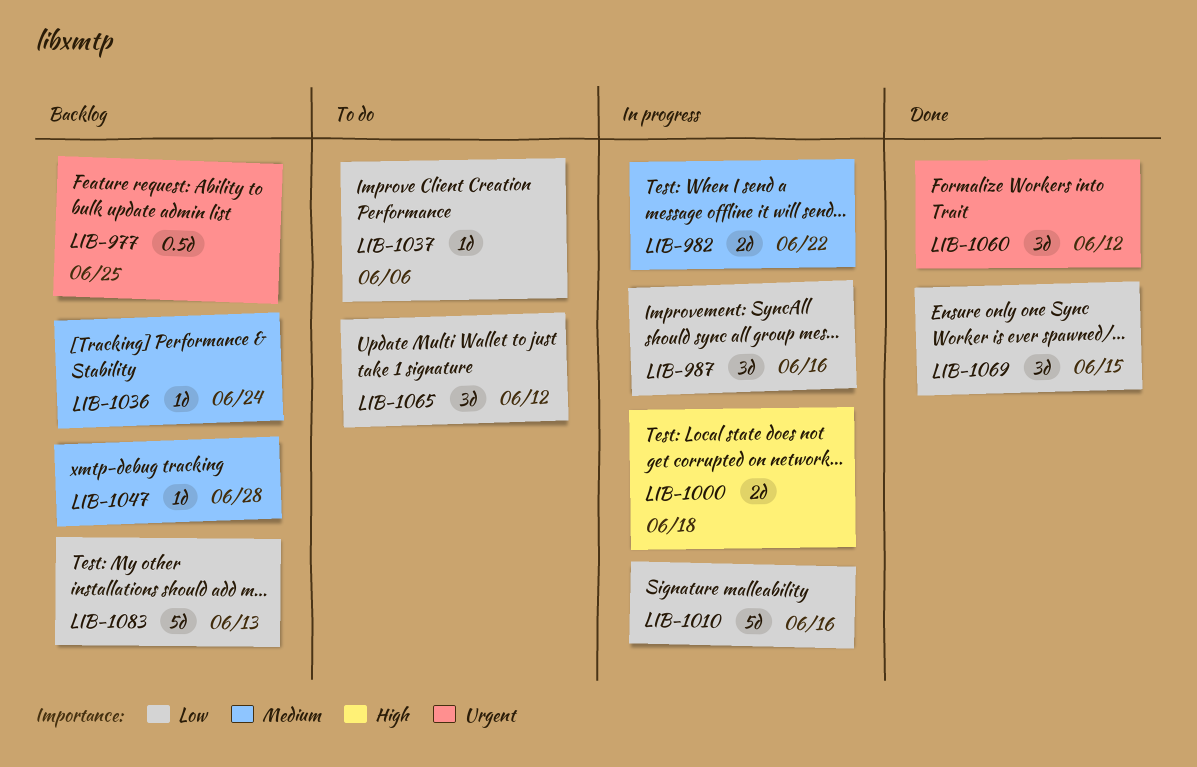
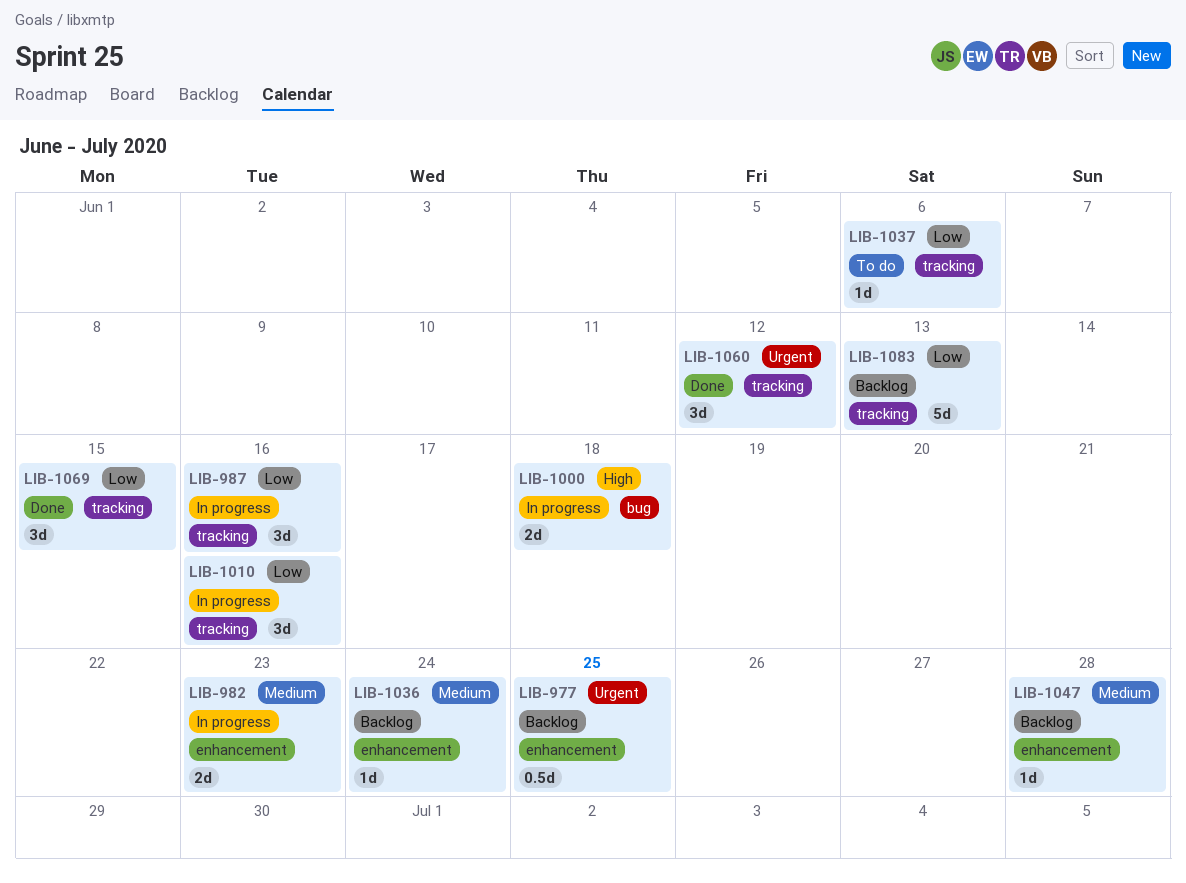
LIB-982, due: Jun 22 -> Jun 23
LIB-1010, estimate: 5d -> 3d
LIB-1065: present -> none

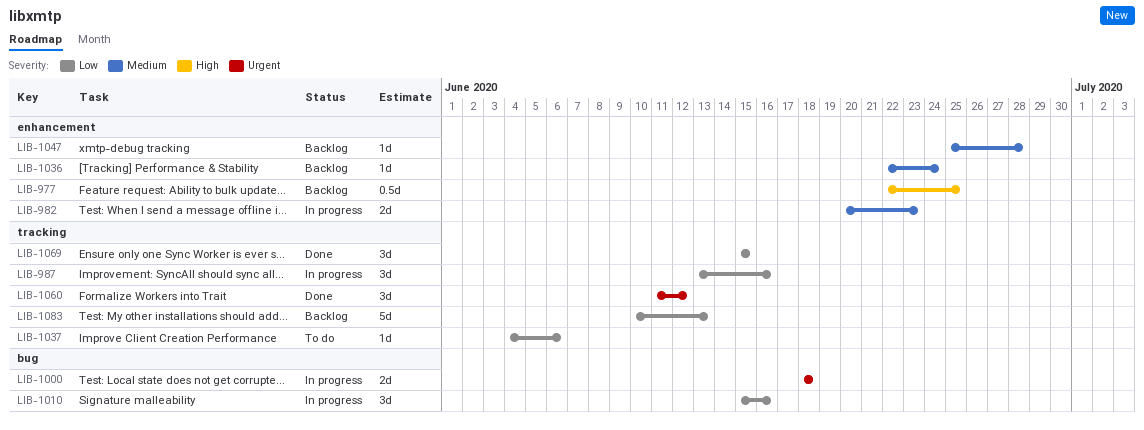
LIB-977, priority: Urgent -> High
LIB-1000, priority: High -> Urgent
LIB-1010, label: tracking -> bug

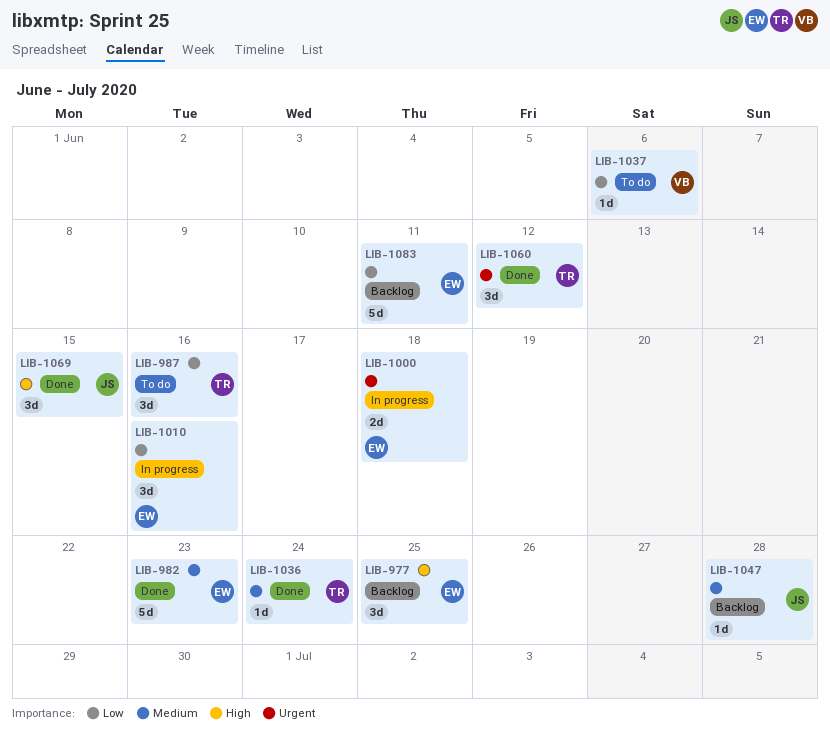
LIB-977, estimate: 0.5d -> 3d
LIB-982, status: In progress -> Done
LIB-982, estimate: 2d -> 5d
LIB-987, status: In progress -> To do
LIB-1036, status: Backlog -> Done
LIB-1069, priority: Low -> High
LIB-1083, due: Jun 13 -> Jun 11

